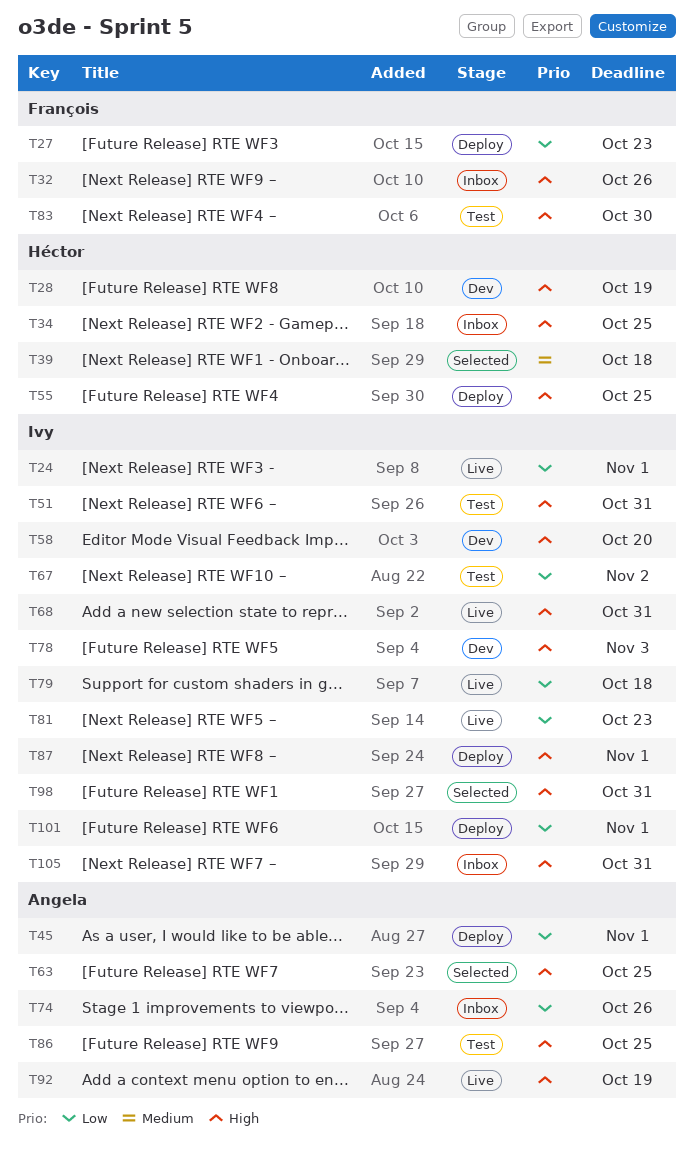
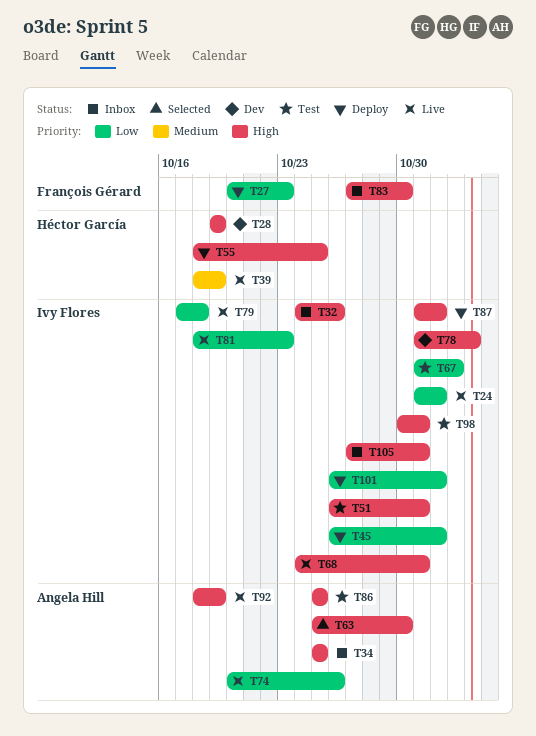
T32, owner: François Gérard -> Ivy Flores
T34, owner: Héctor García -> Angela Hill
T39, status: Selected -> Live
T39, due: Oct 18 -> Oct 19
T45, owner: Angela Hill -> Ivy Flores
T58: present -> none
T63, due: Oct 25 -> Oct 30
T74, status: Inbox -> Live
T83, status: Test -> Inbox
T98, status: Selected -> Test

